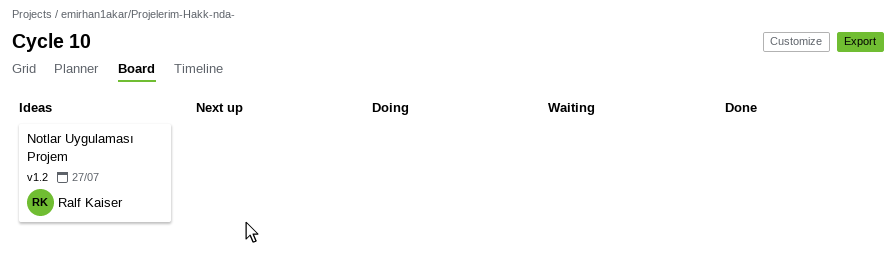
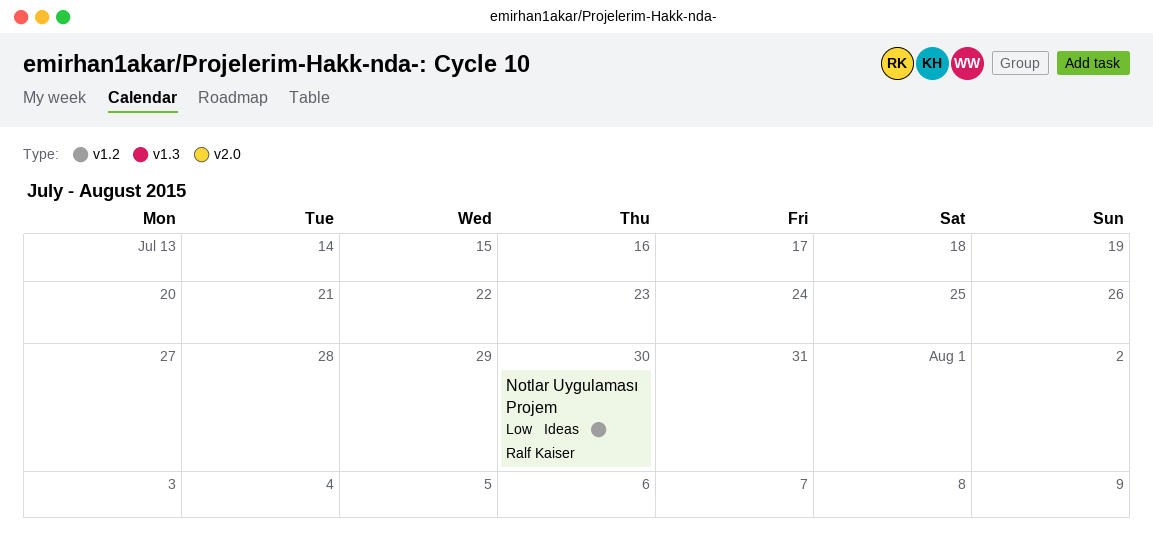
Notlar Uygulaması Projem, due: Jul 27 -> Jul 30

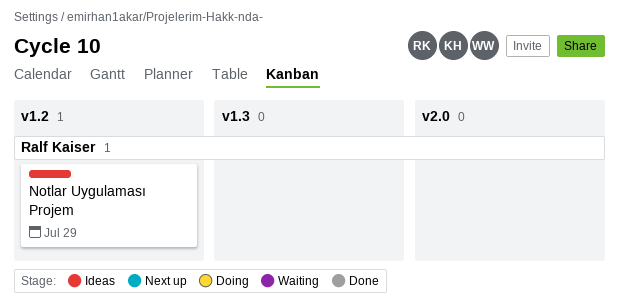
Notlar Uygulaması Projem, due: Jul 30 -> Jul 29

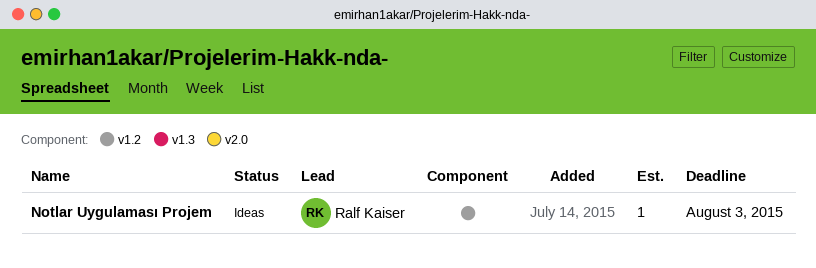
Notlar Uygulaması Projem, due: Jul 29 -> Aug 3

